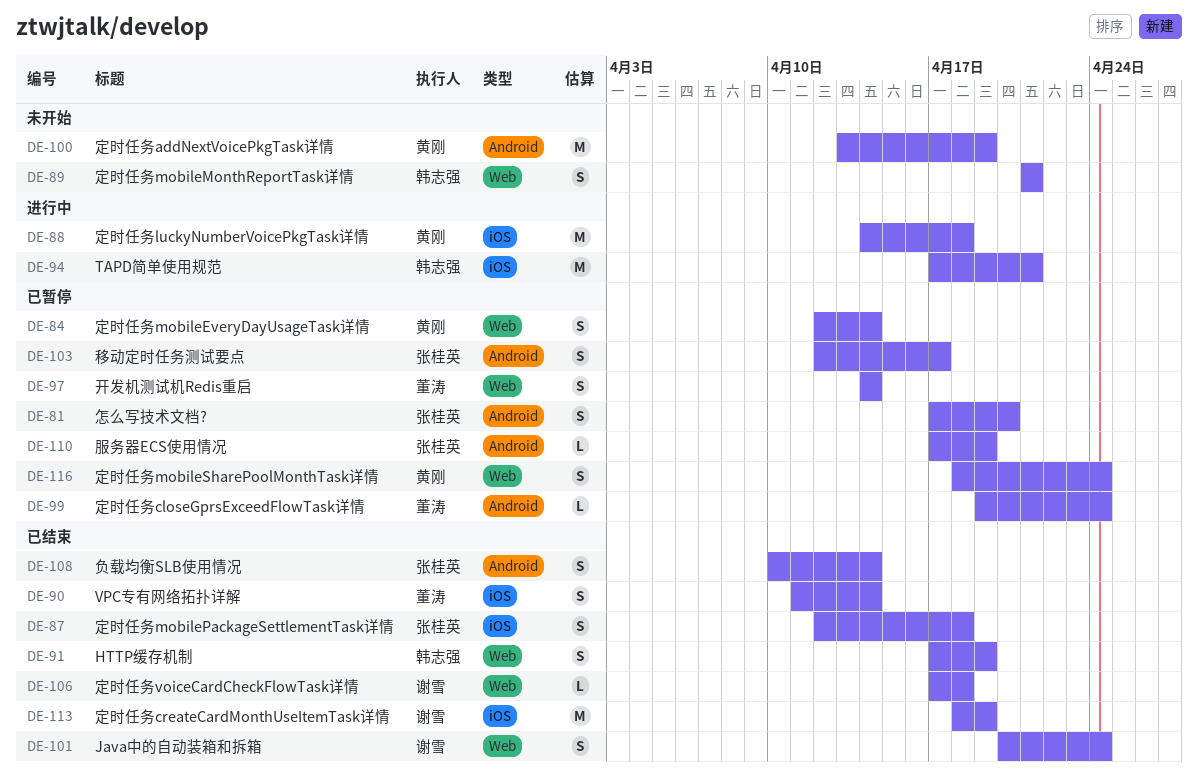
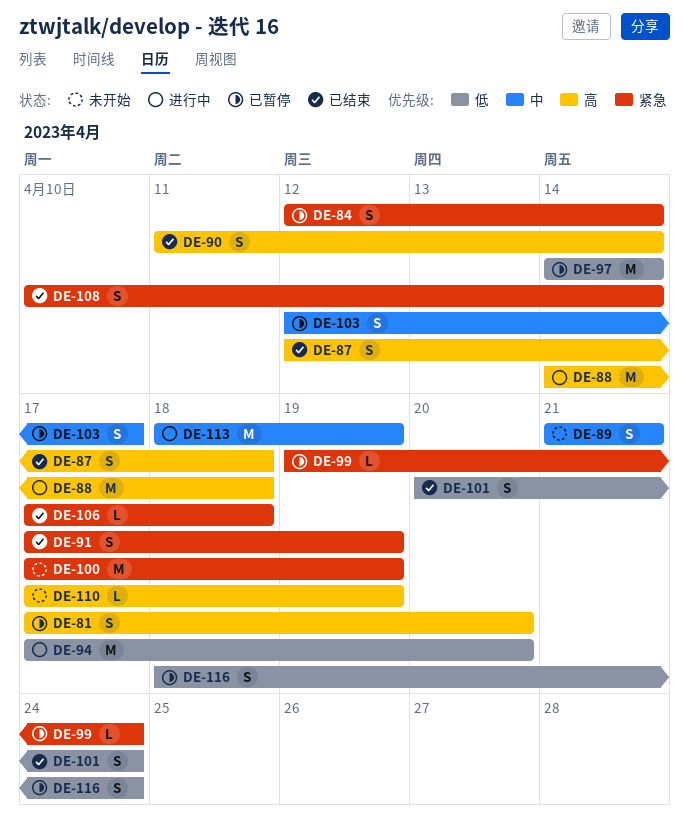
DE-94, due: Apr 21 -> Apr 20
DE-97, estimate: S -> M
DE-100, start: Apr 13 -> Apr 17
DE-110, status: 已暂停 -> 未开始
DE-113, status: 已结束 -> 进行中

